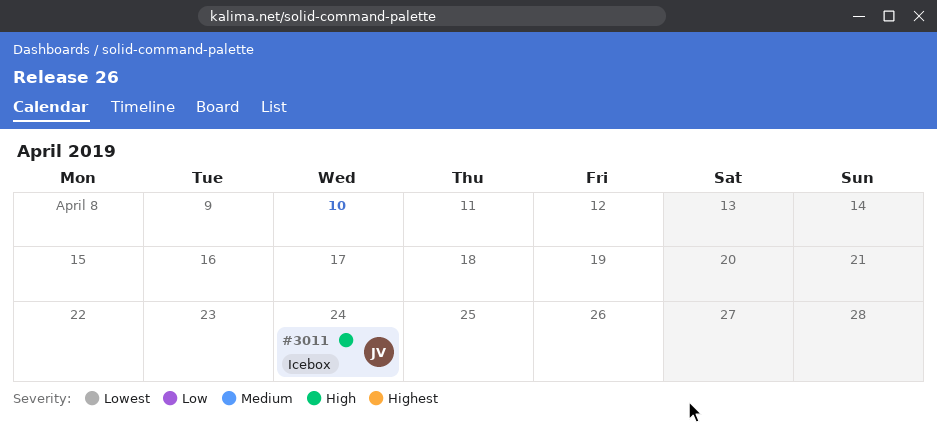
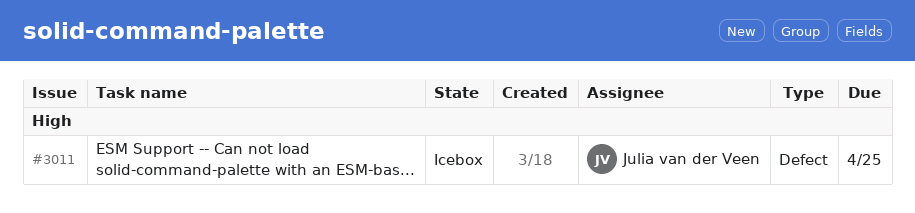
#3011, due: Apr 24 -> Apr 25

